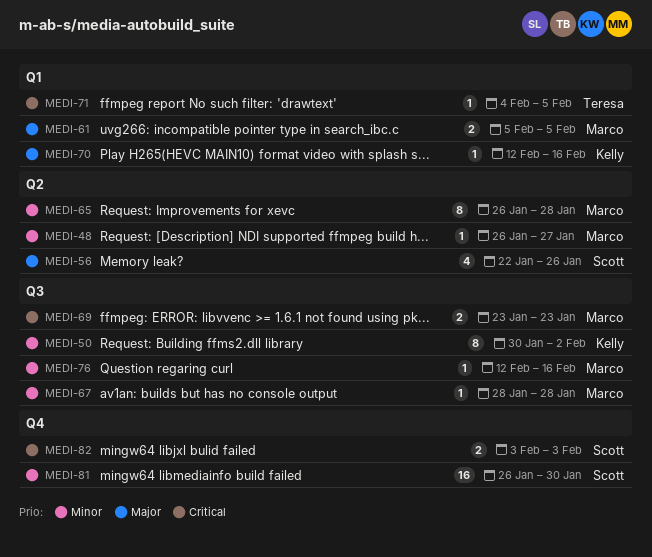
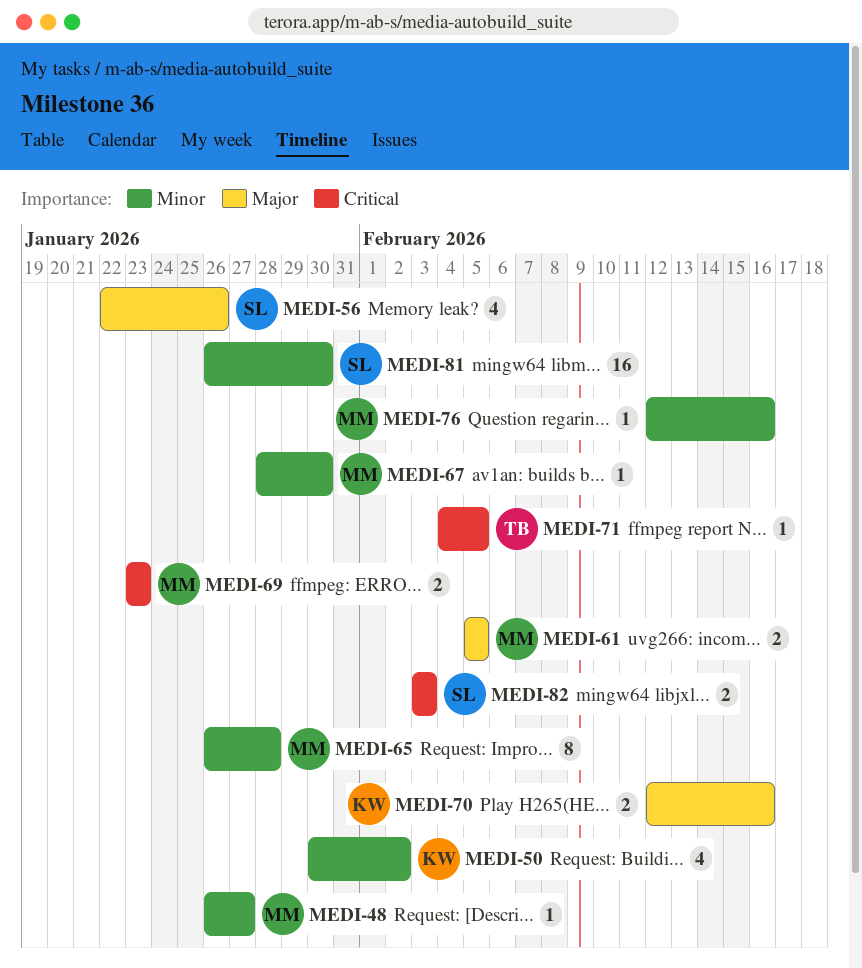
MEDI-50, estimate: 8 -> 4
MEDI-67, due: Jan 28 -> Jan 30
MEDI-70, estimate: 1 -> 2

